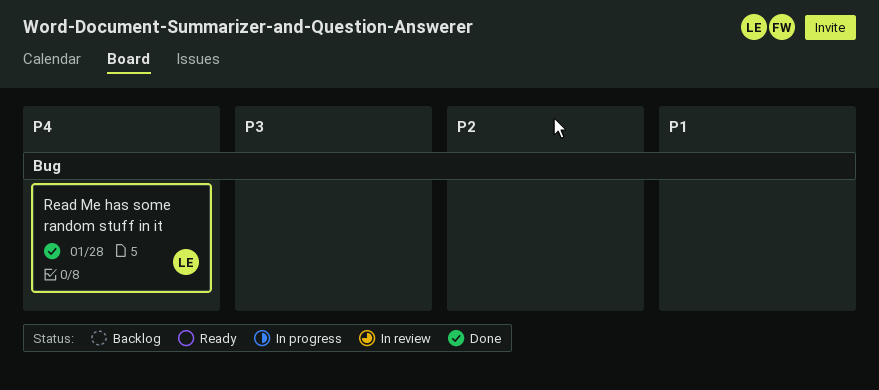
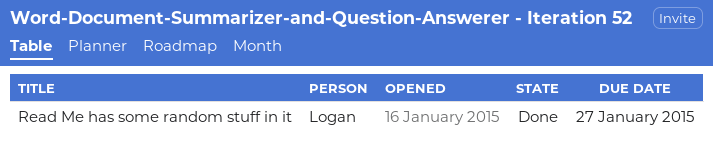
Read Me has some random stuff in it, due: Jan 28 -> Jan 27

